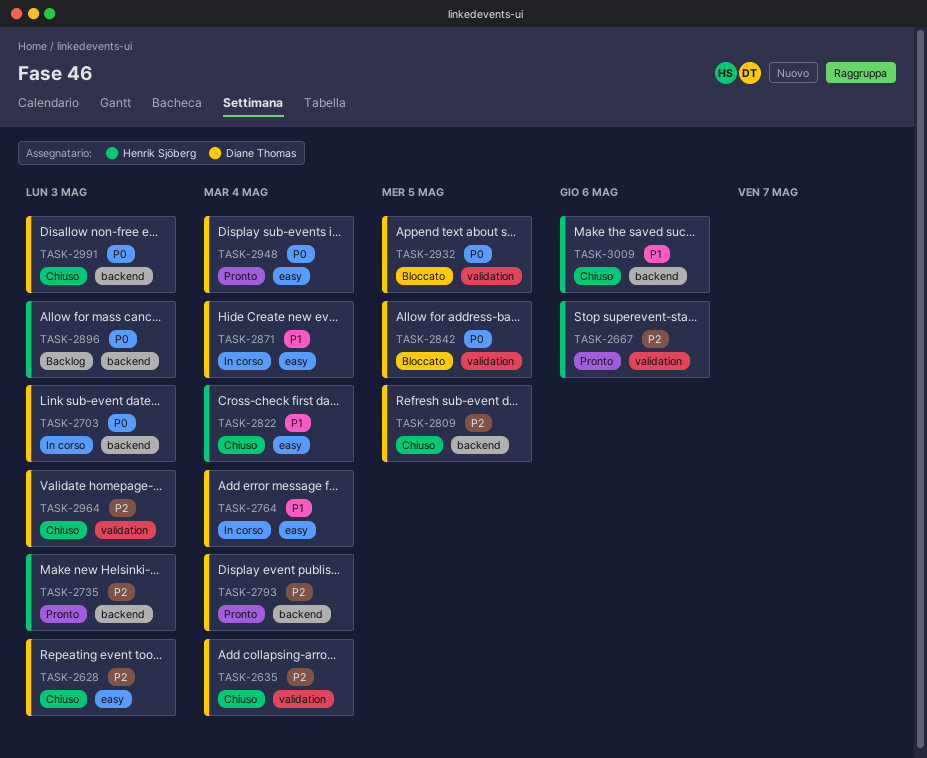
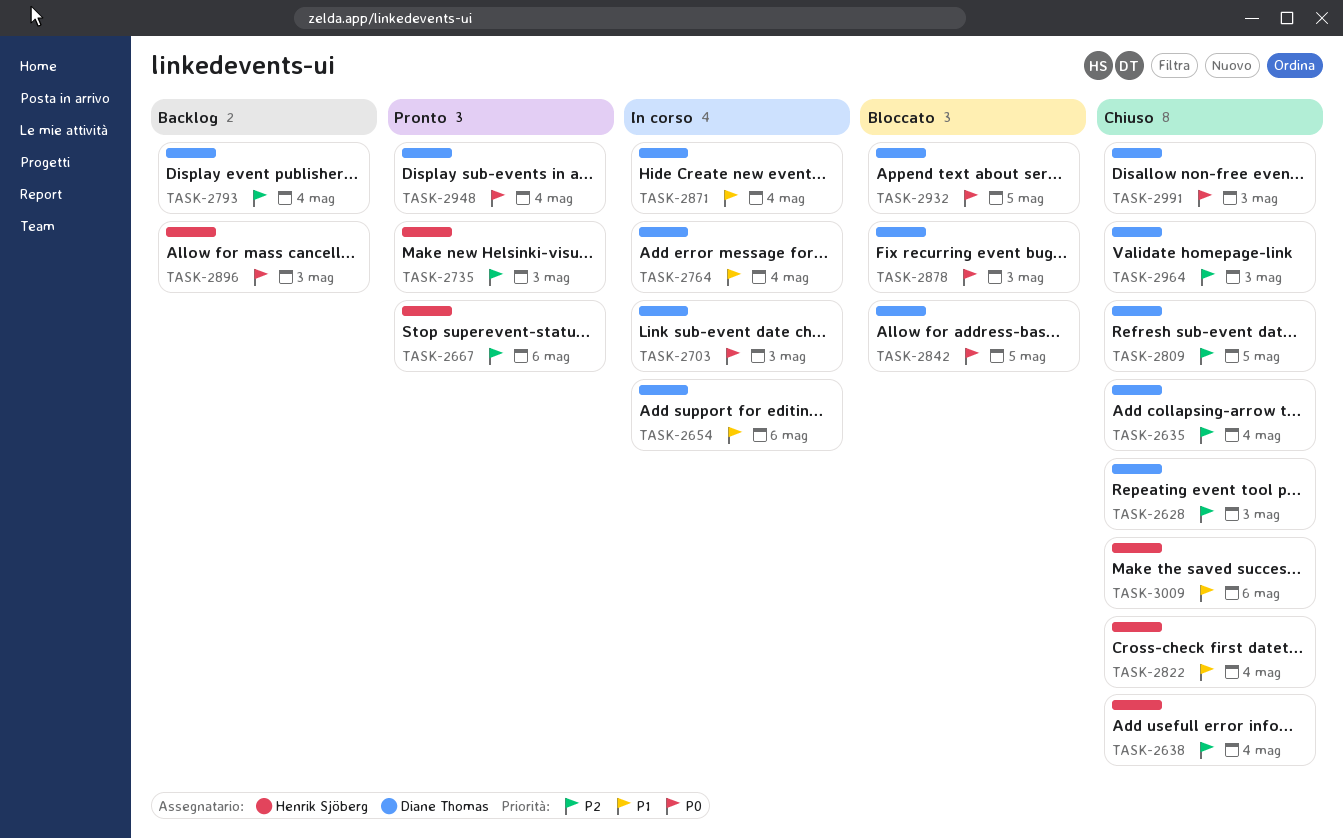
TASK-2638: none -> present
TASK-2654: none -> present
TASK-2793, status: Pronto -> Backlog
TASK-2878: none -> present

